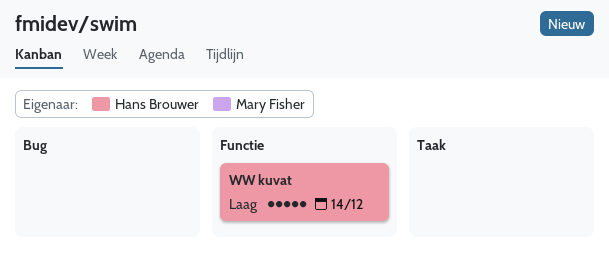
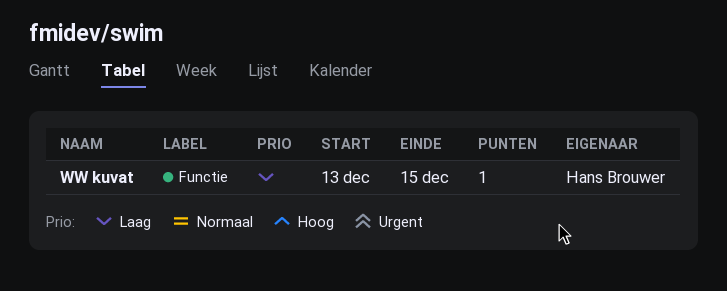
WW kuvat, estimate: 5 -> 1
WW kuvat, due: Dec 14 -> Dec 15

